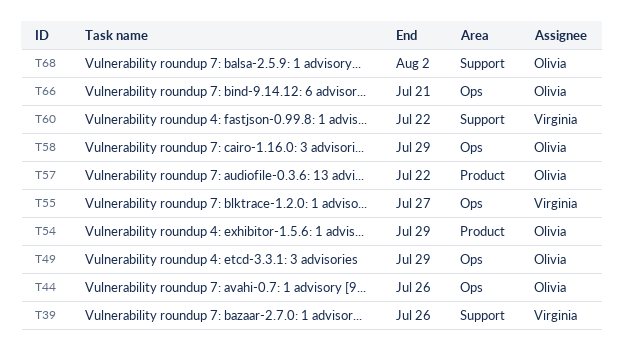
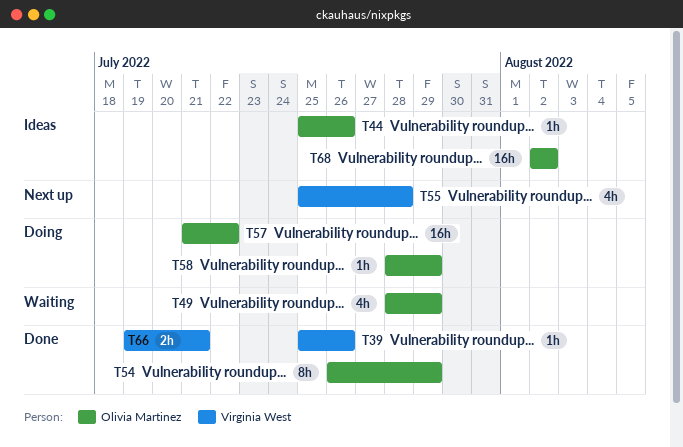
T55, due: Jul 27 -> Jul 28
T60: present -> none
T66, owner: Olivia Martinez -> Virginia West

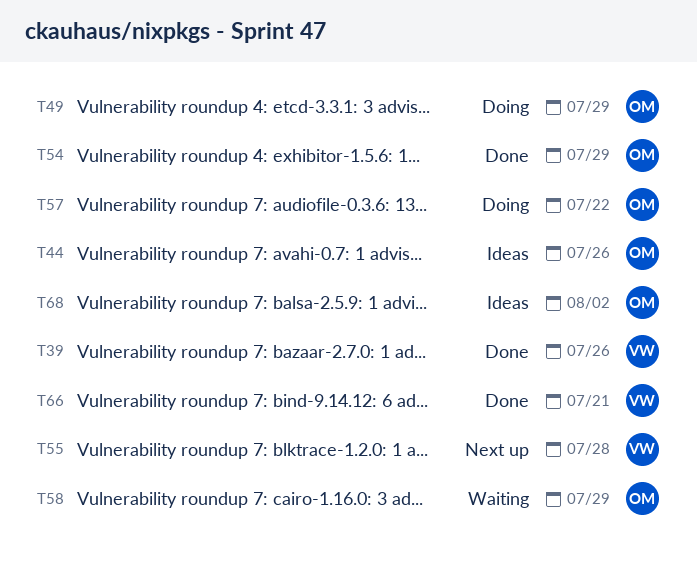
T49, status: Waiting -> Doing
T58, status: Doing -> Waiting

